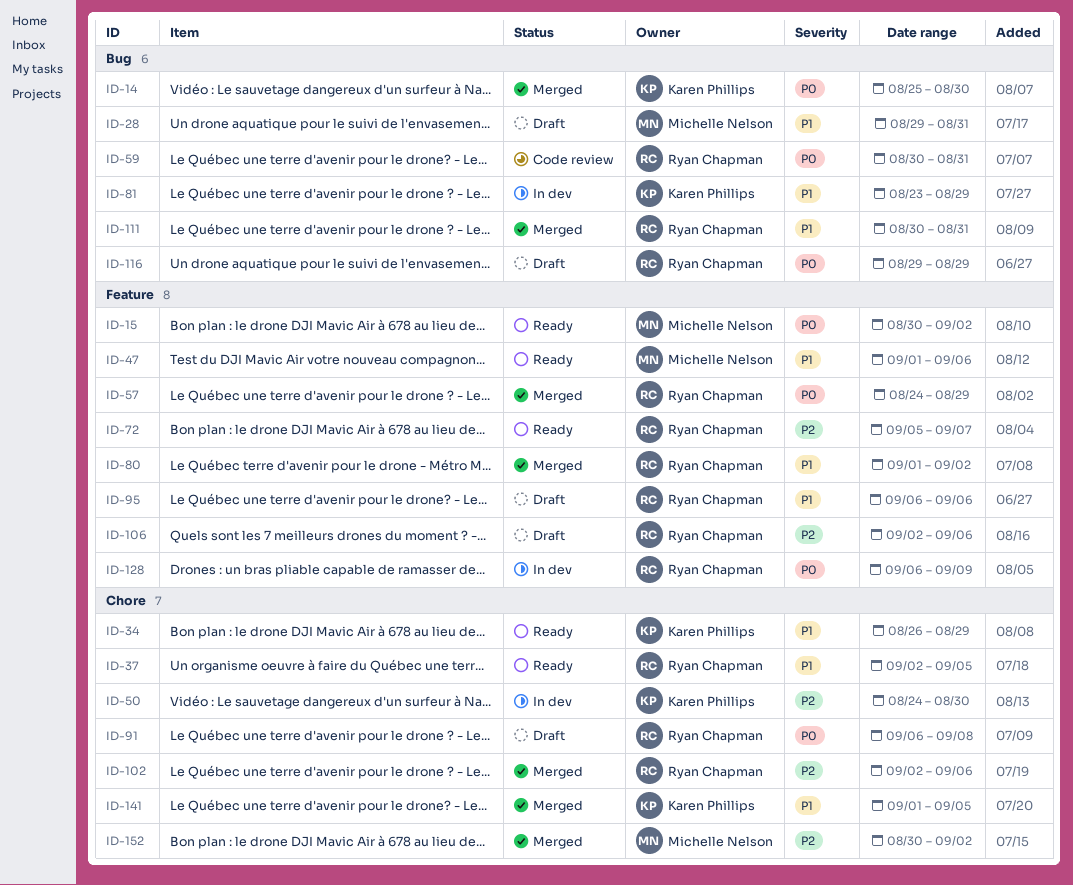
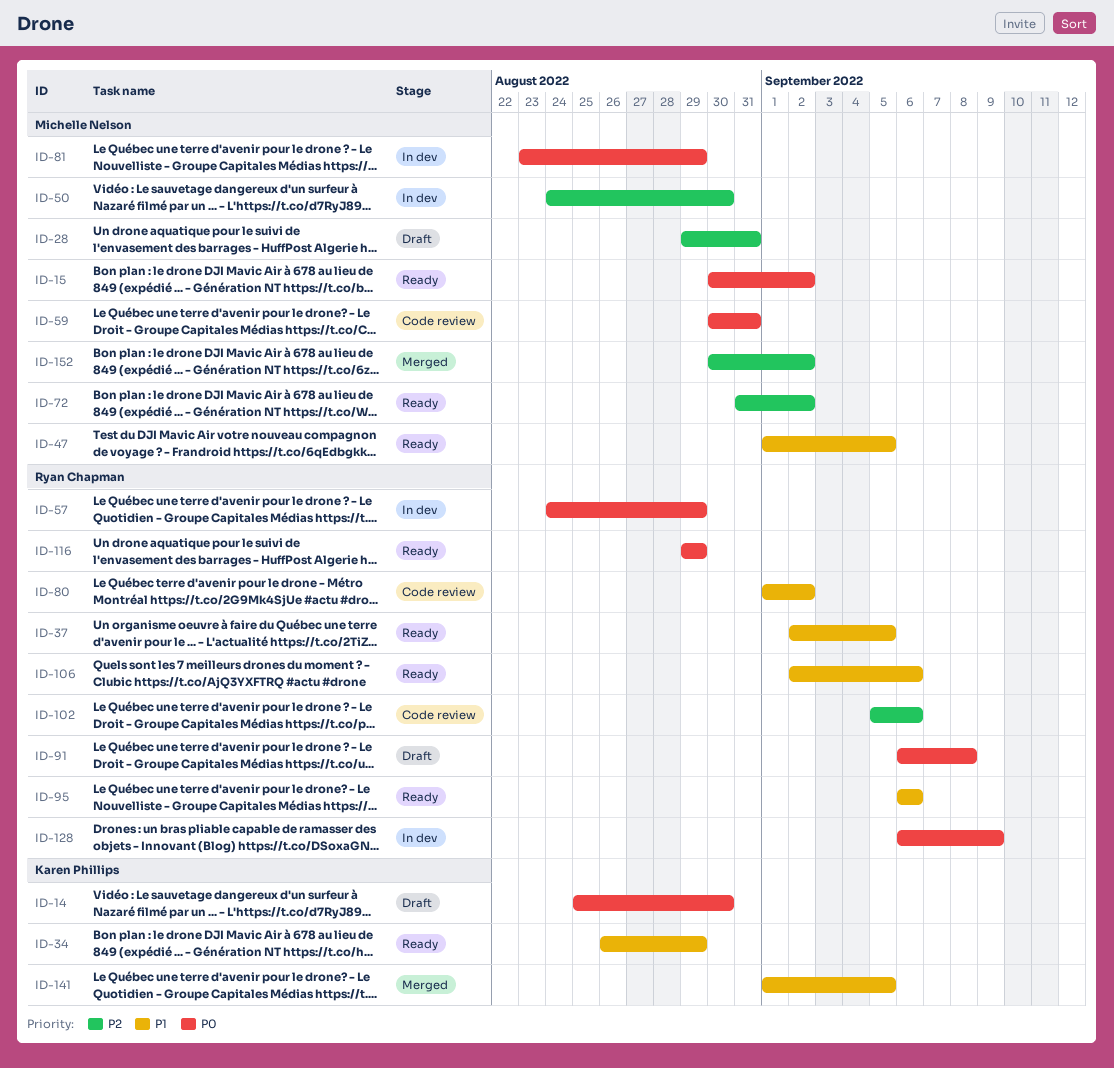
ID-14, status: Merged -> Draft
ID-28, priority: P1 -> P2
ID-47, due: Sep 6 -> Sep 5
ID-50, owner: Karen Phillips -> Michelle Nelson
ID-57, status: Merged -> In dev
ID-59, owner: Ryan Chapman -> Michelle Nelson
ID-72, owner: Ryan Chapman -> Michelle Nelson
ID-72, start: Sep 5 -> Aug 31
ID-72, due: Sep 7 -> Sep 2
ID-80, status: Merged -> Code review
ID-81, owner: Karen Phillips -> Michelle Nelson
ID-81, priority: P1 -> P0
ID-95, status: Draft -> Ready
ID-102, status: Merged -> Code review
ID-102, start: Sep 2 -> Sep 5
ID-106, status: Draft -> Ready
ID-106, priority: P2 -> P1
ID-111: present -> none
ID-116, status: Draft -> Ready

